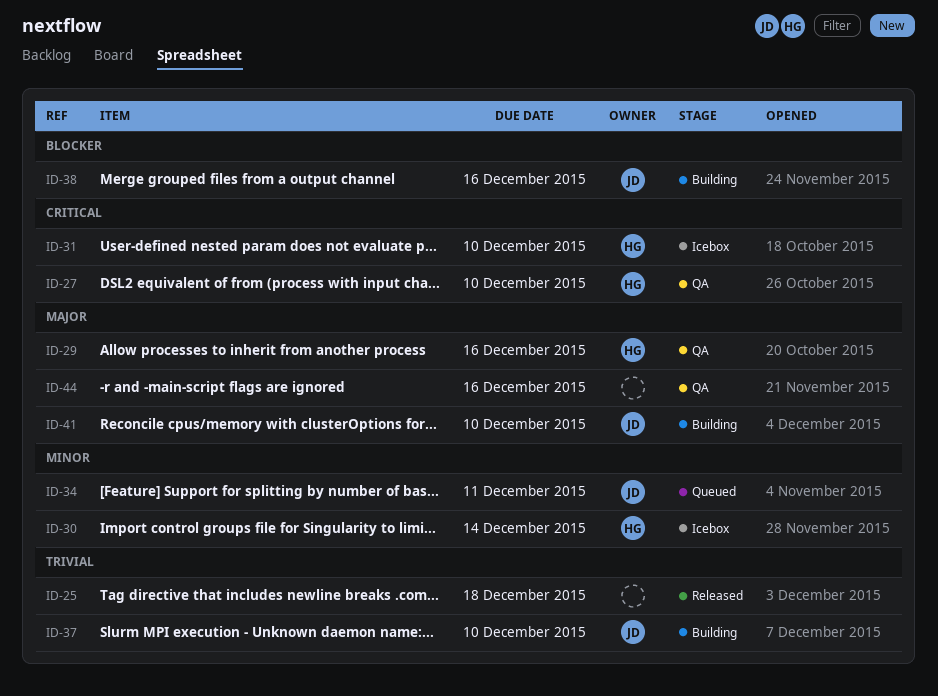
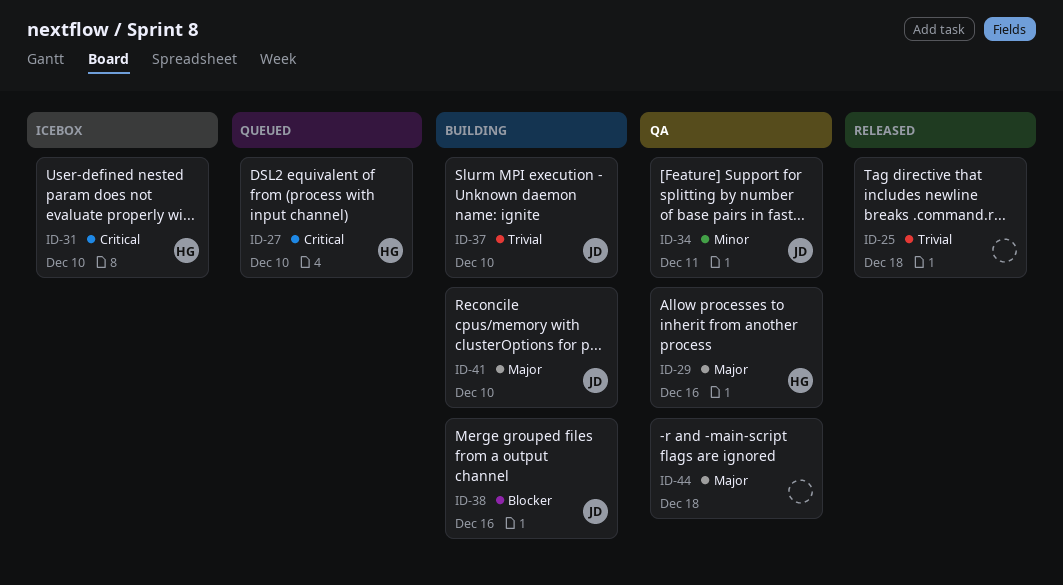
ID-27, status: QA -> Queued
ID-30: present -> none
ID-34, status: Queued -> QA
ID-44, due: Dec 16 -> Dec 18

